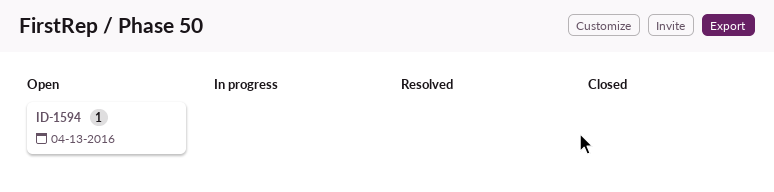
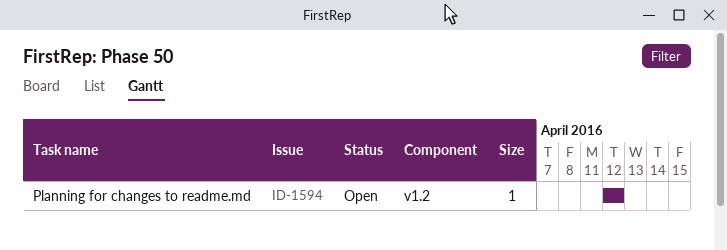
ID-1594, due: Apr 13 -> Apr 12

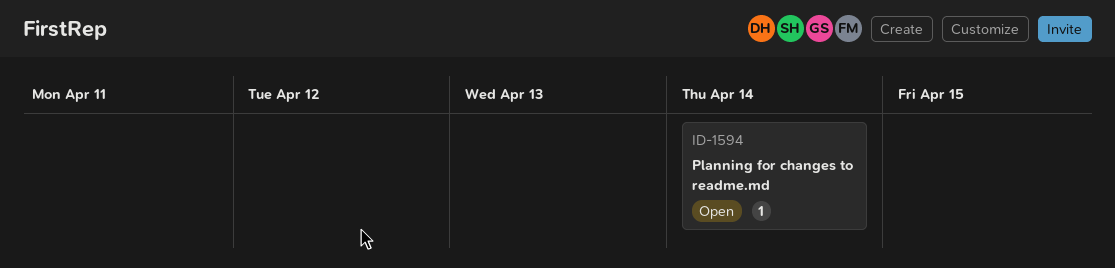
ID-1594, due: Apr 12 -> Apr 14

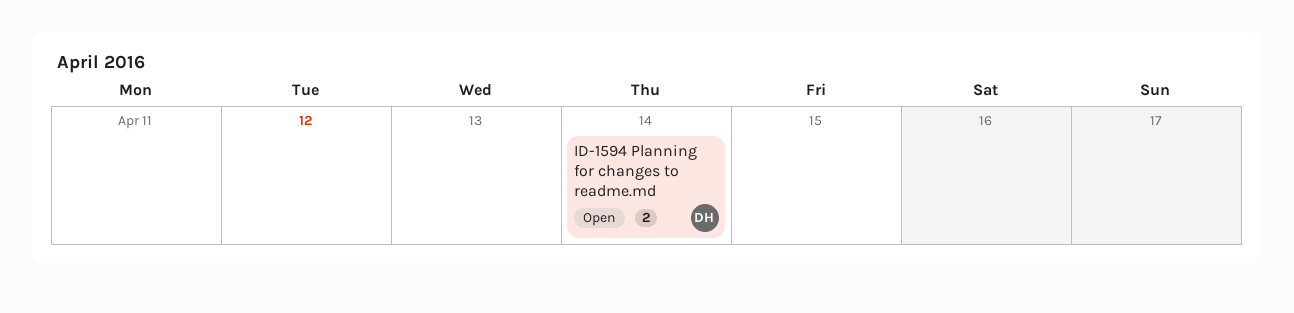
ID-1594, estimate: 1 -> 2

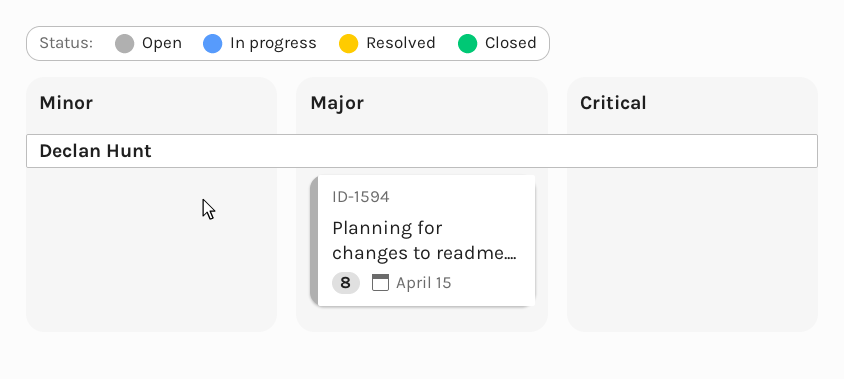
ID-1594, estimate: 2 -> 8
ID-1594, due: Apr 14 -> Apr 15

